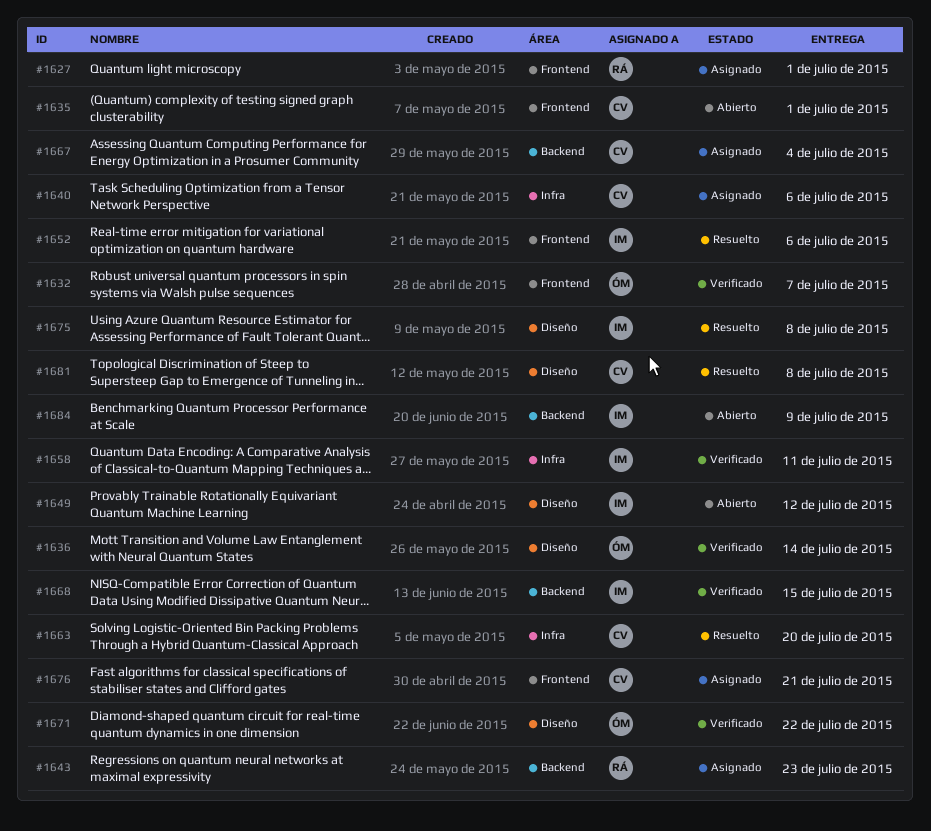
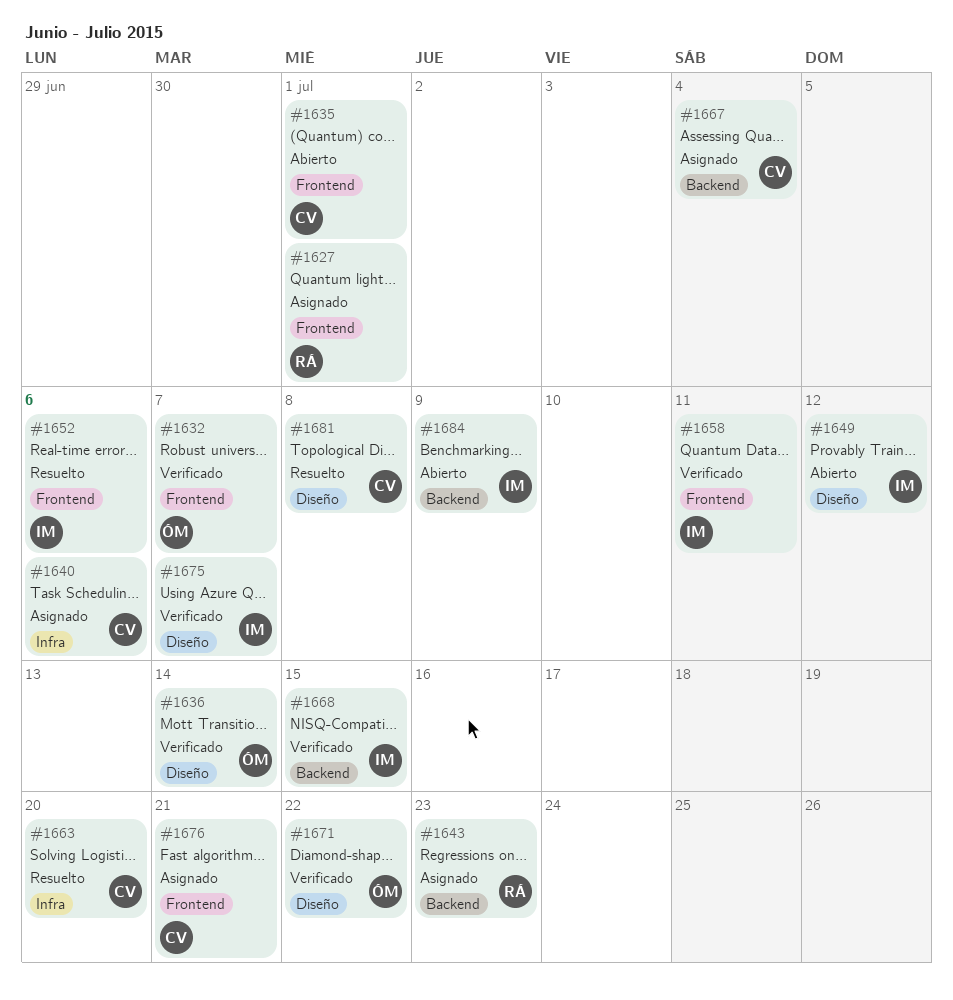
#1658, label: Infra -> Frontend
#1675, status: Resuelto -> Verificado
#1675, due: Jul 8 -> Jul 7

